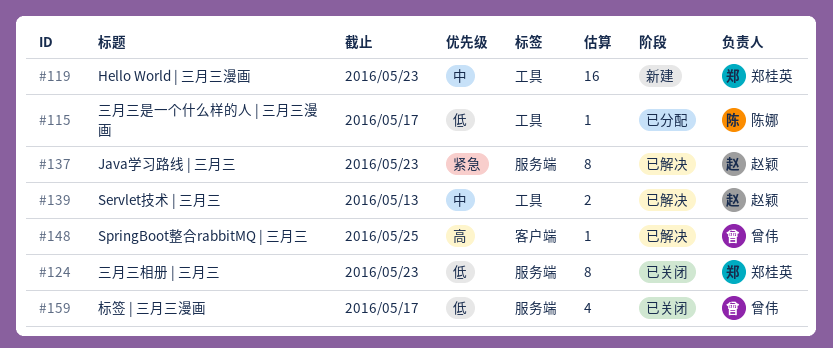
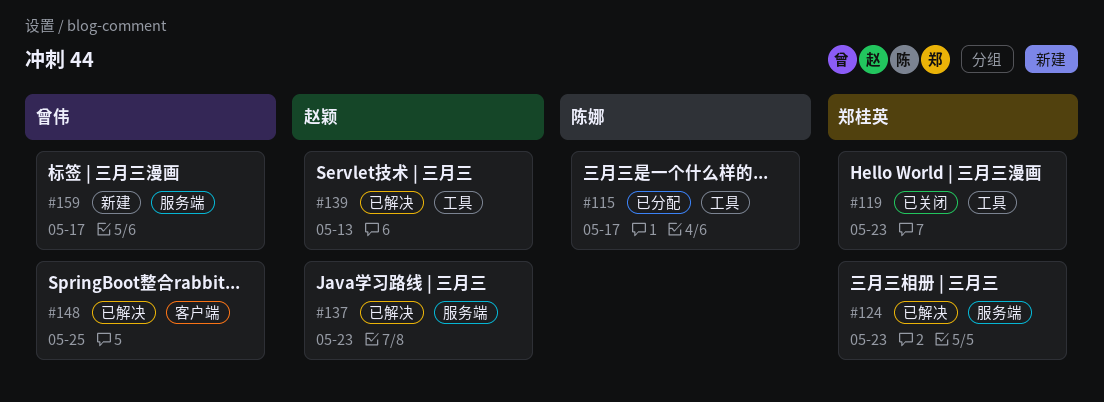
#119, status: 新建 -> 已关闭
#124, status: 已关闭 -> 已解决
#159, status: 已关闭 -> 新建

